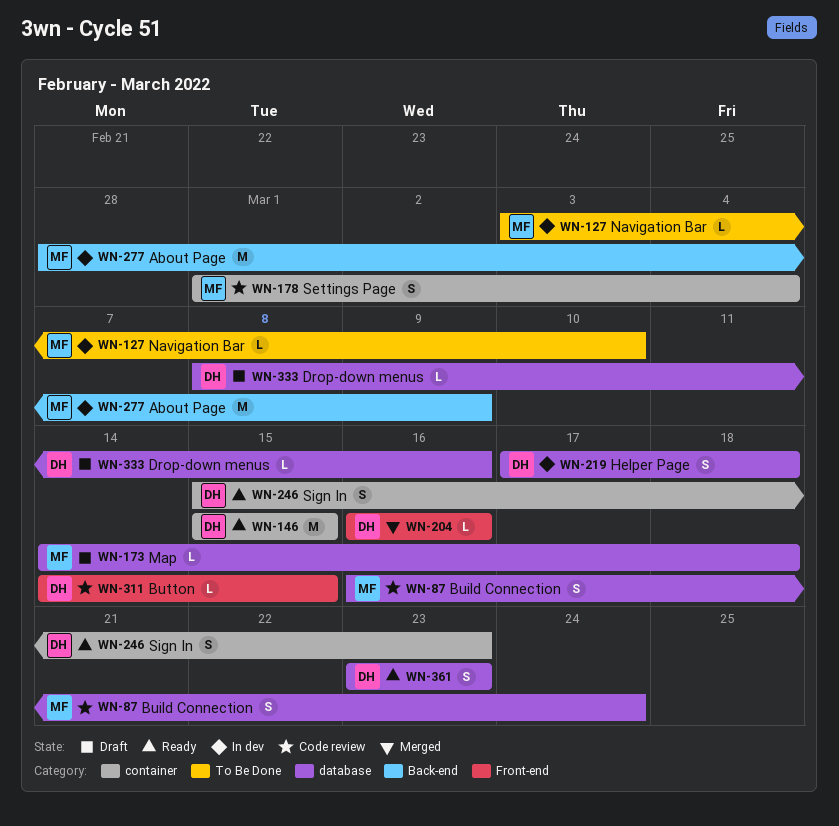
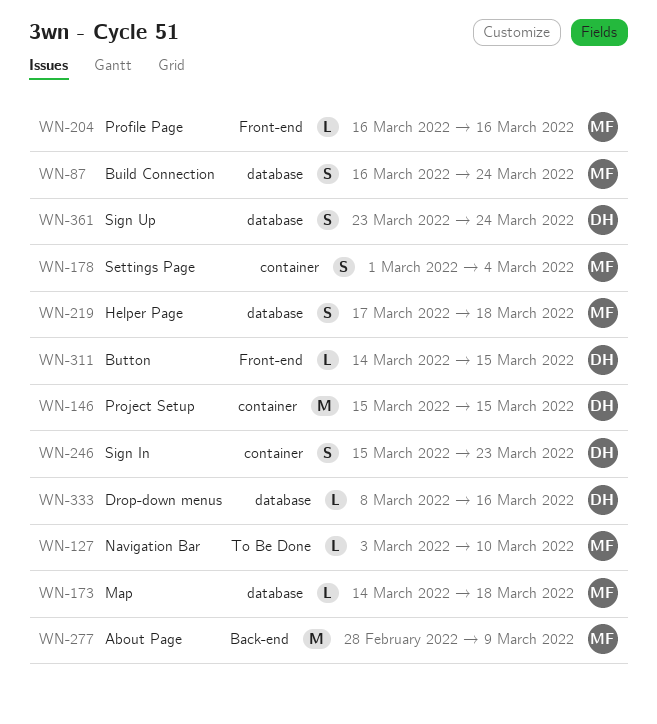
WN-204, owner: DH -> MF
WN-219, owner: DH -> MF
WN-361, due: Mar 23 -> Mar 24

